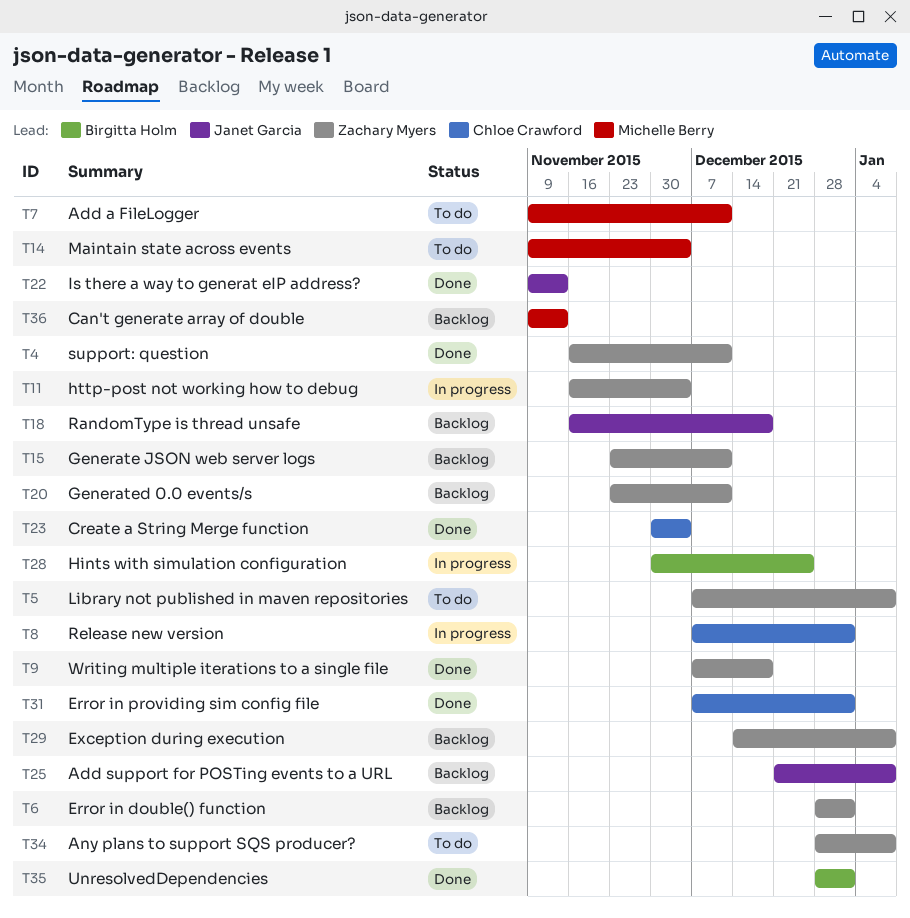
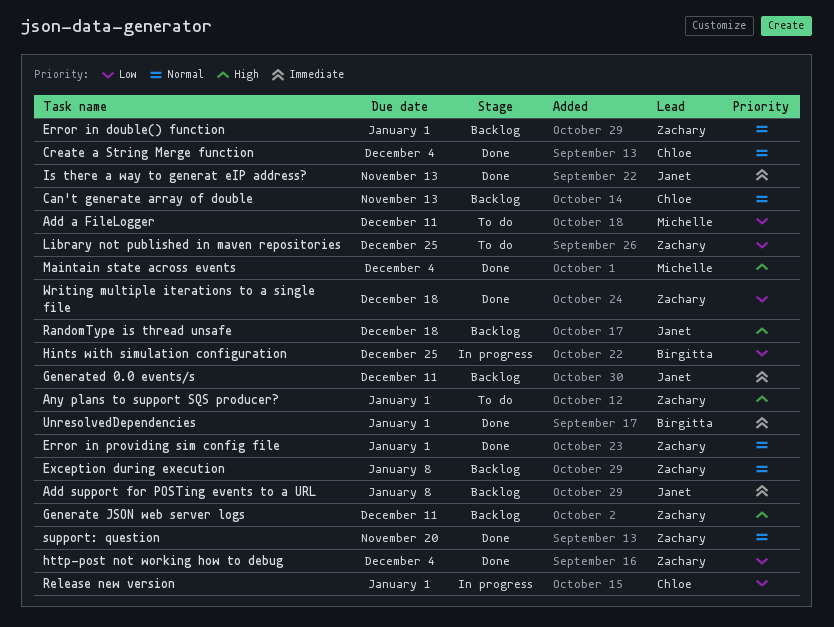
Any plans to support SQS producer?, due: Jan 8 -> Jan 1
Can't generate array of double, owner: Michelle Berry -> Chloe Crawford
Error in providing sim config file, owner: Chloe Crawford -> Zachary Myers
Generated 0.0 events/s, owner: Zachary Myers -> Janet Garcia
http-post not working how to debug, status: In progress -> Done
Library not published in maven repositories, due: Jan 8 -> Dec 25
Maintain state across events, status: To do -> Done
support: question, due: Dec 11 -> Nov 20

